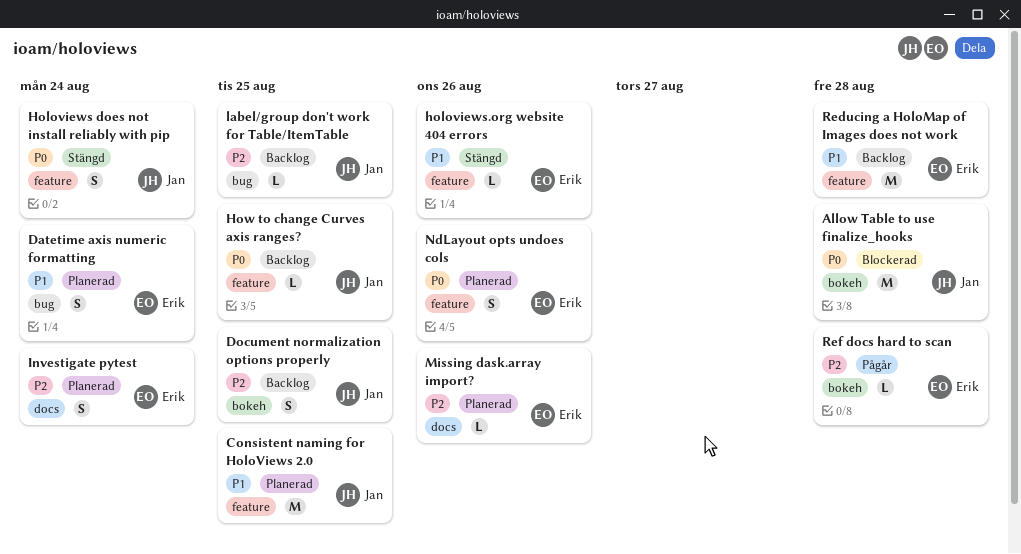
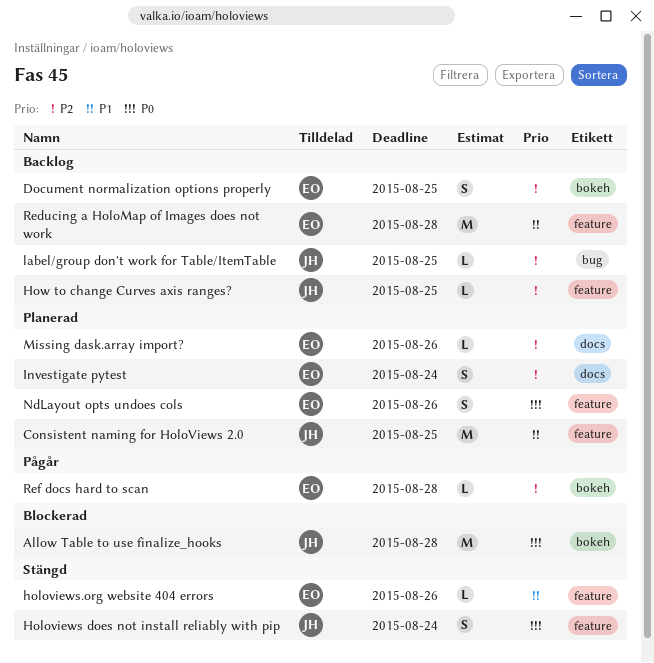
Datetime axis numeric formatting: present -> none
Document normalization options properly, owner: Jan -> Erik
How to change Curves axis ranges?, priority: P0 -> P2

